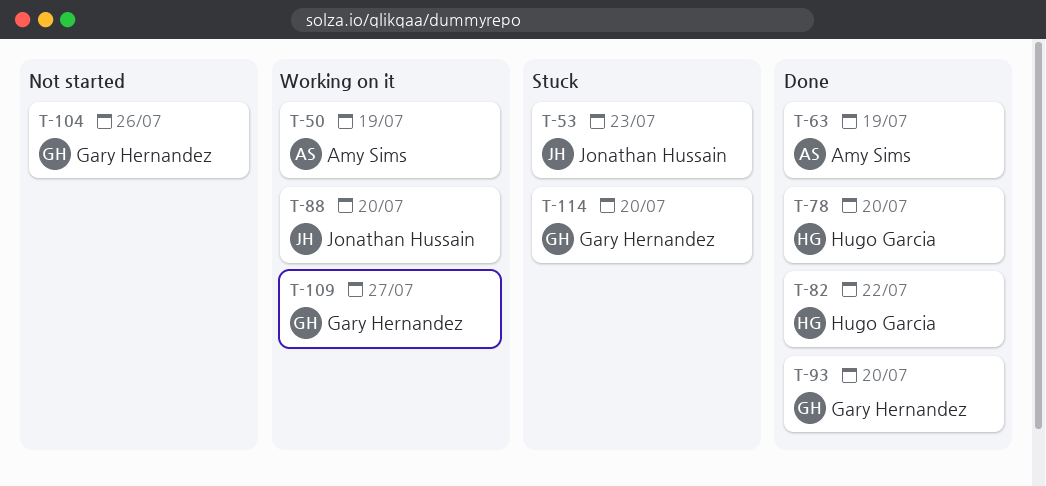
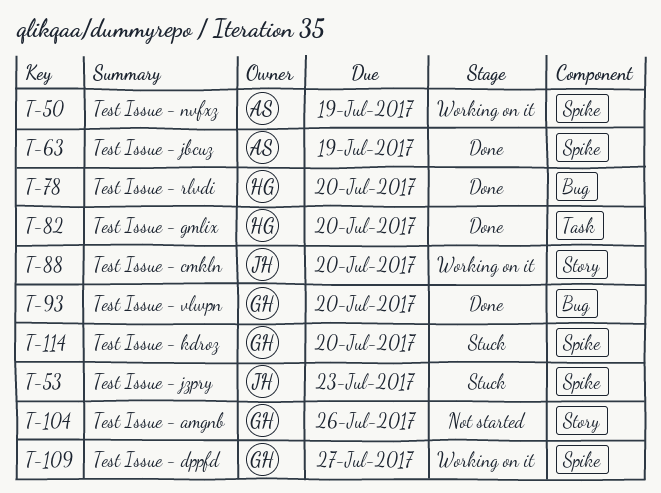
T-82, due: Jul 22 -> Jul 20

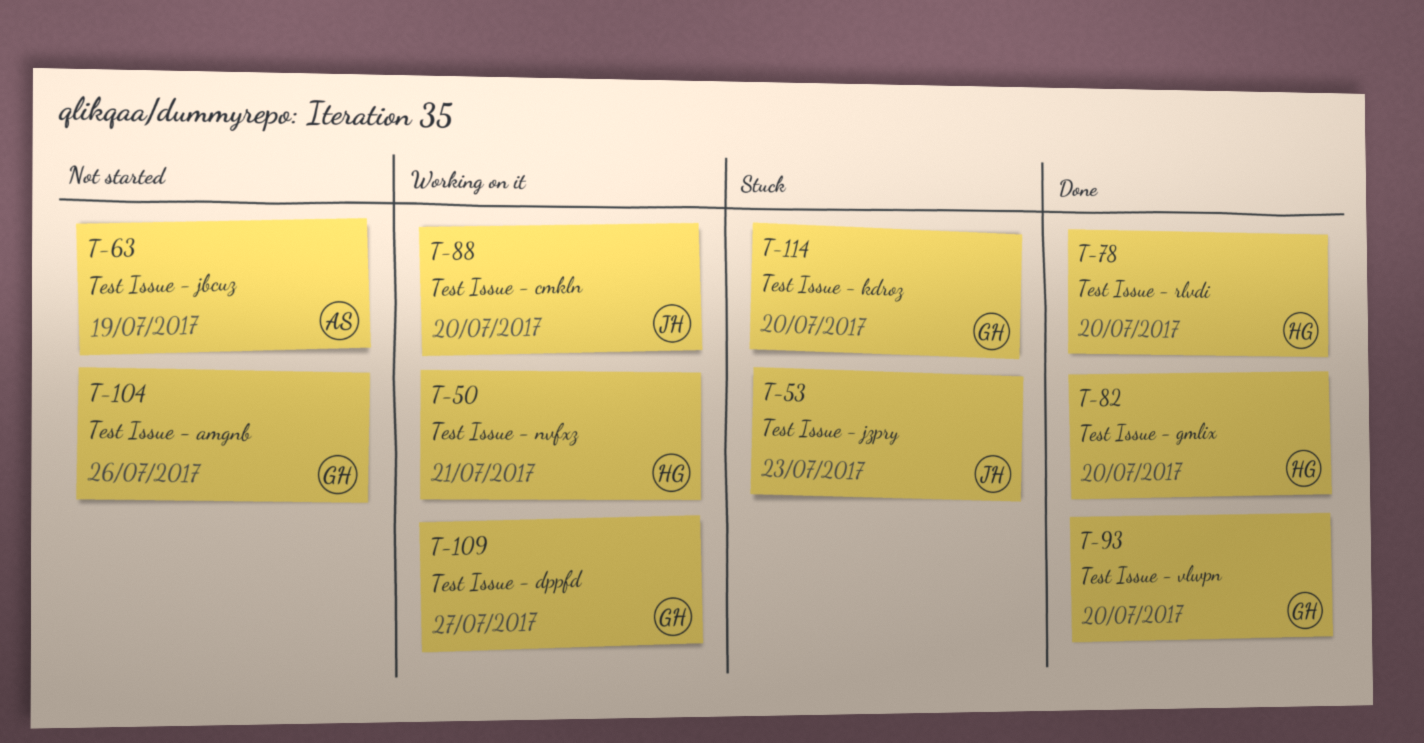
T-50, owner: AS -> HG
T-50, due: Jul 19 -> Jul 21
T-63, status: Done -> Not started

